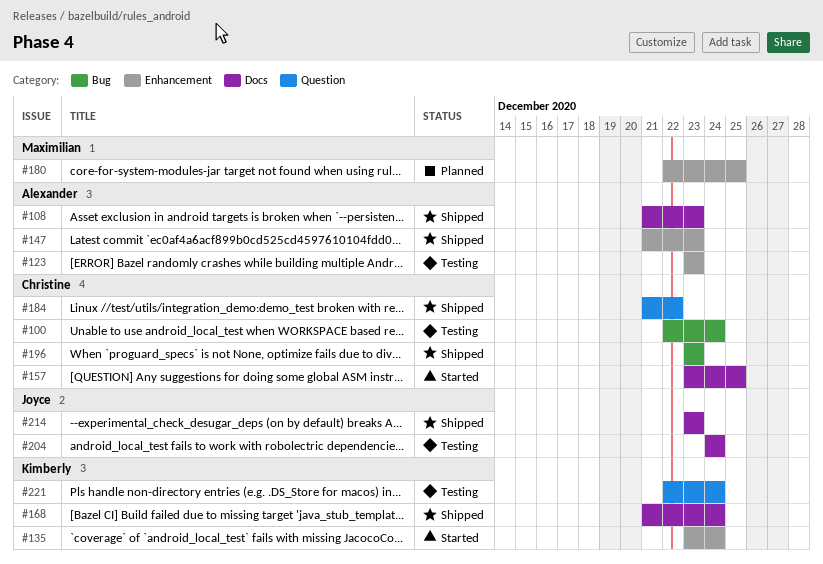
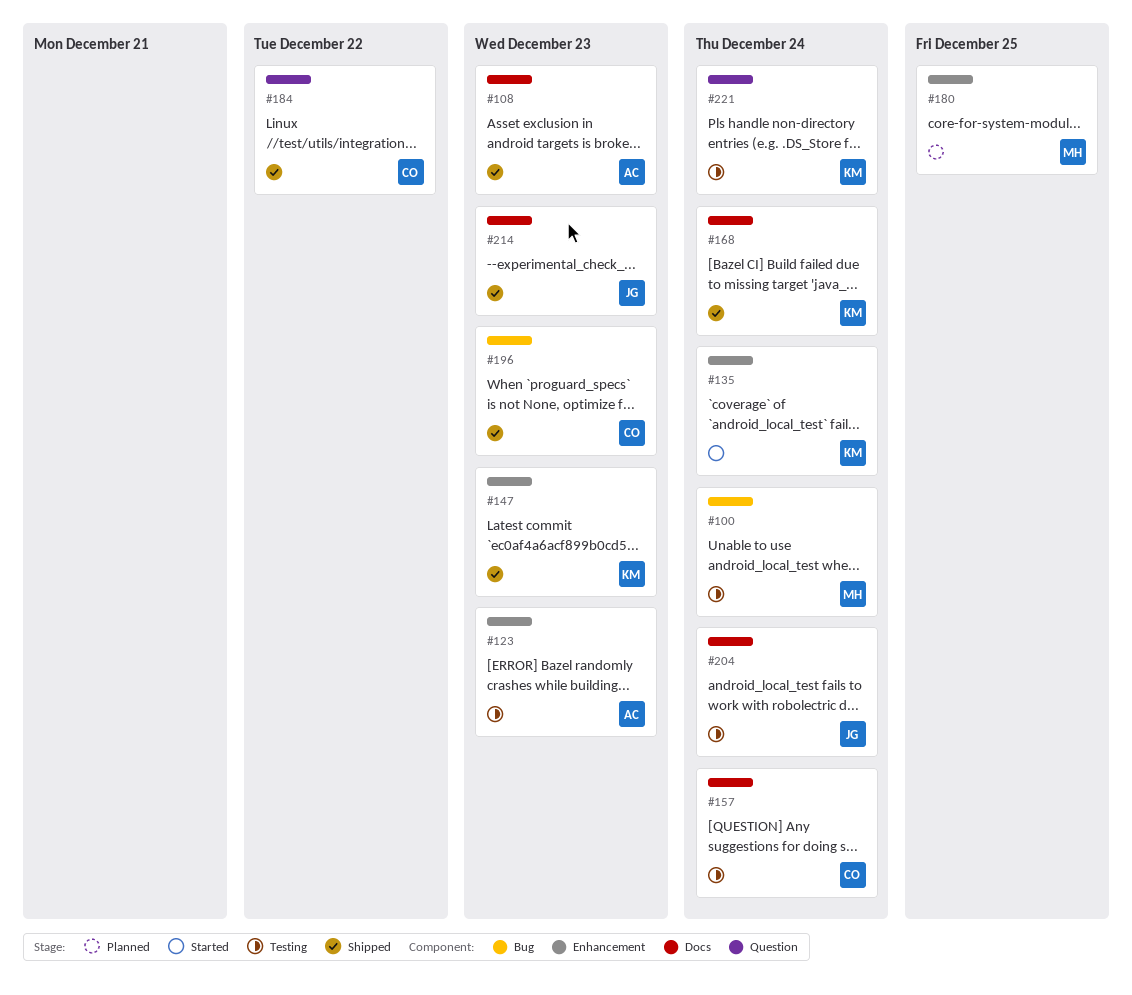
#100, owner: Christine -> Maximilian
#147, owner: Alexander -> Kimberly
#157, status: Started -> Testing
#157, due: Dec 25 -> Dec 24

